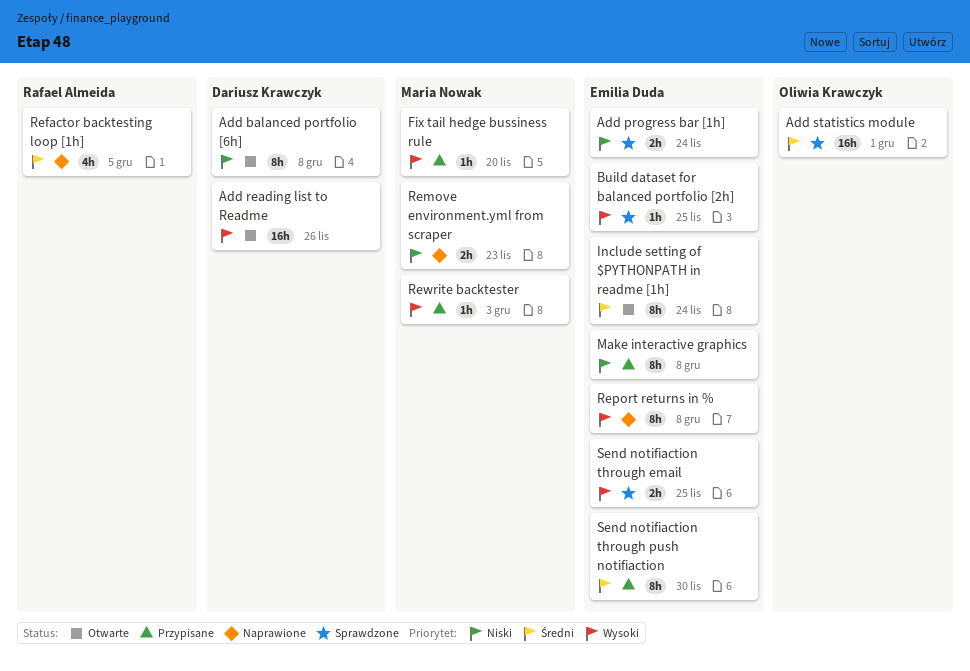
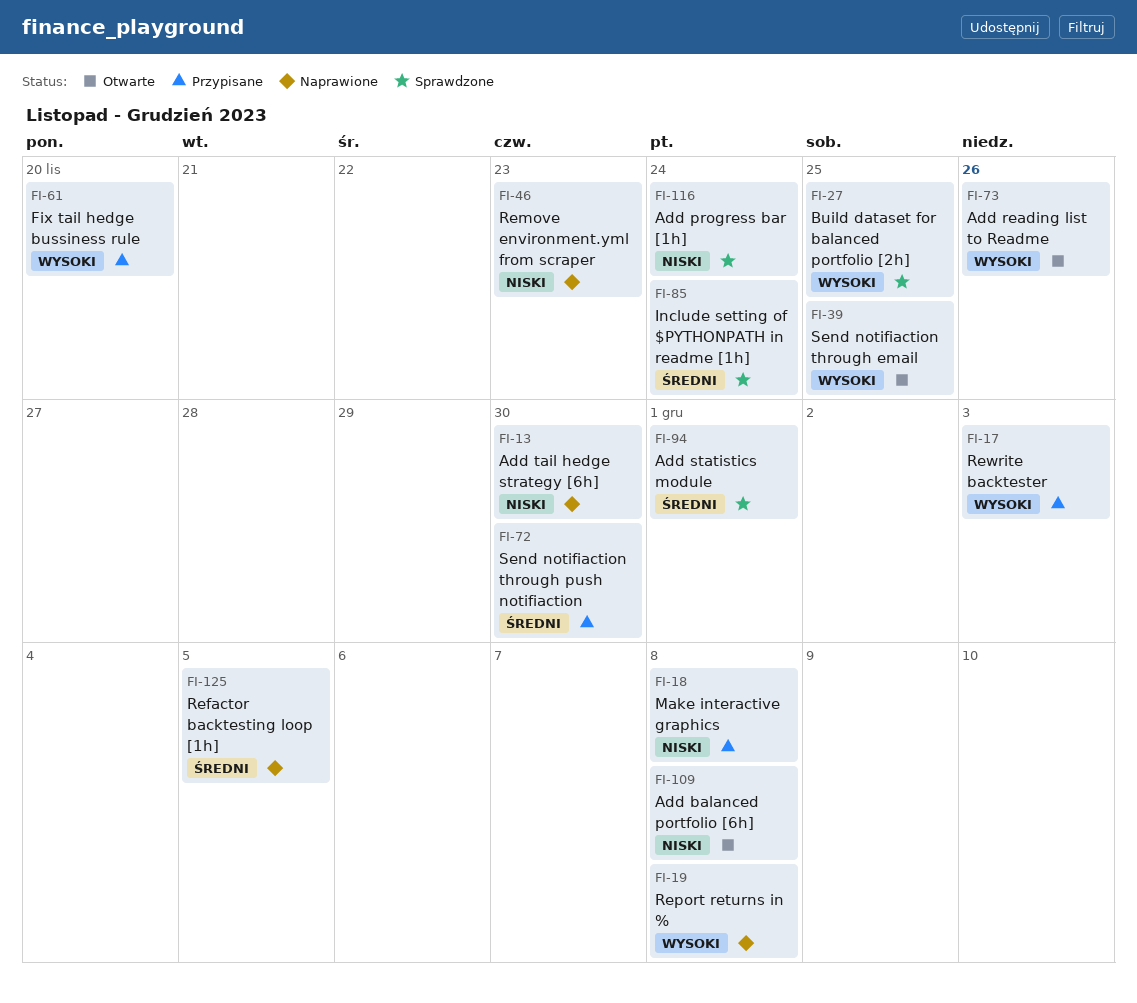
Add tail hedge strategy [6h]: none -> present
Include setting of $PYTHONPATH in readme [1h], status: Otwarte -> Sprawdzone
Send notifiaction through email, status: Sprawdzone -> Otwarte

